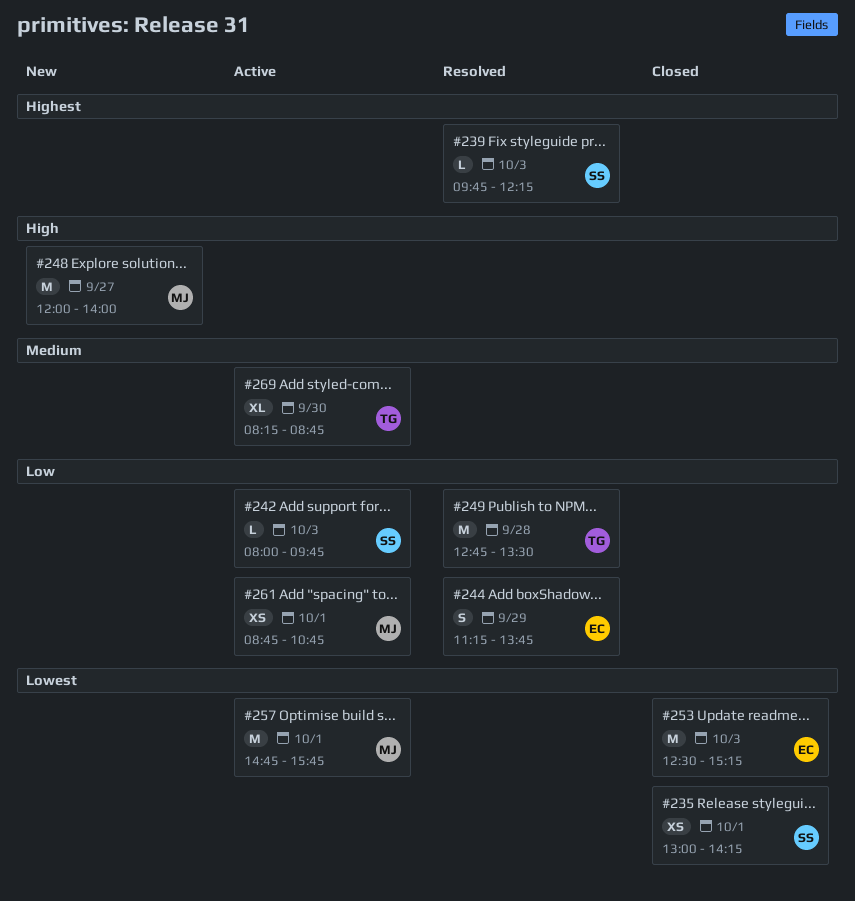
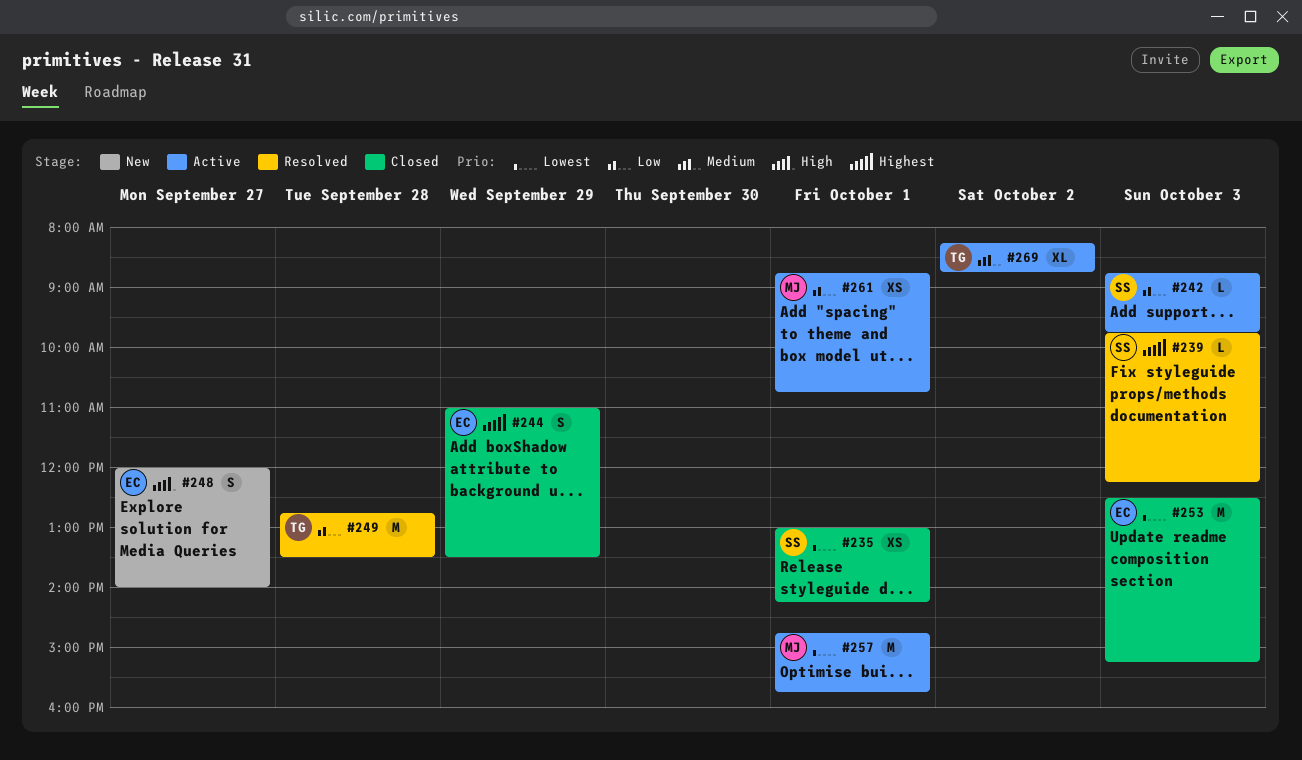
#242, begins: 08:00 -> 08:45
#244, status: Resolved -> Closed
#244, priority: Low -> Highest
#244, begins: 11:15 -> 11:00
#244, ends: 13:45 -> 13:30
#248, owner: MJ -> EC
#248, estimate: M -> S
#269, day: Sep 30 -> Oct 2

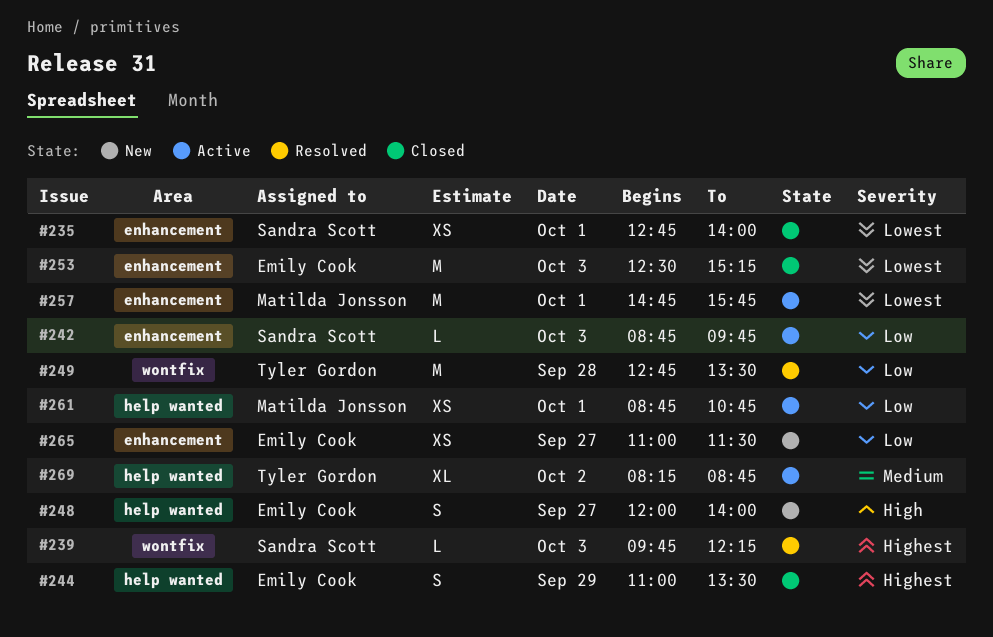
#235, begins: 13:00 -> 12:45
#235, ends: 14:15 -> 14:00
#265: none -> present

